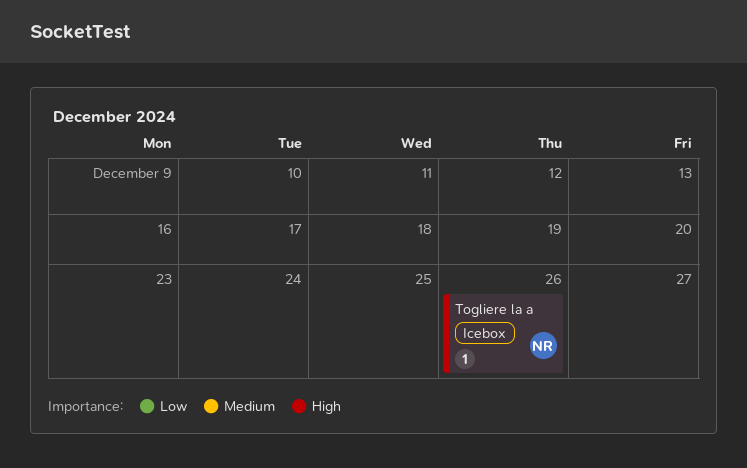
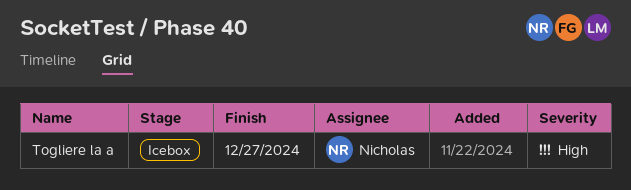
Togliere la a, due: Dec 26 -> Dec 27

